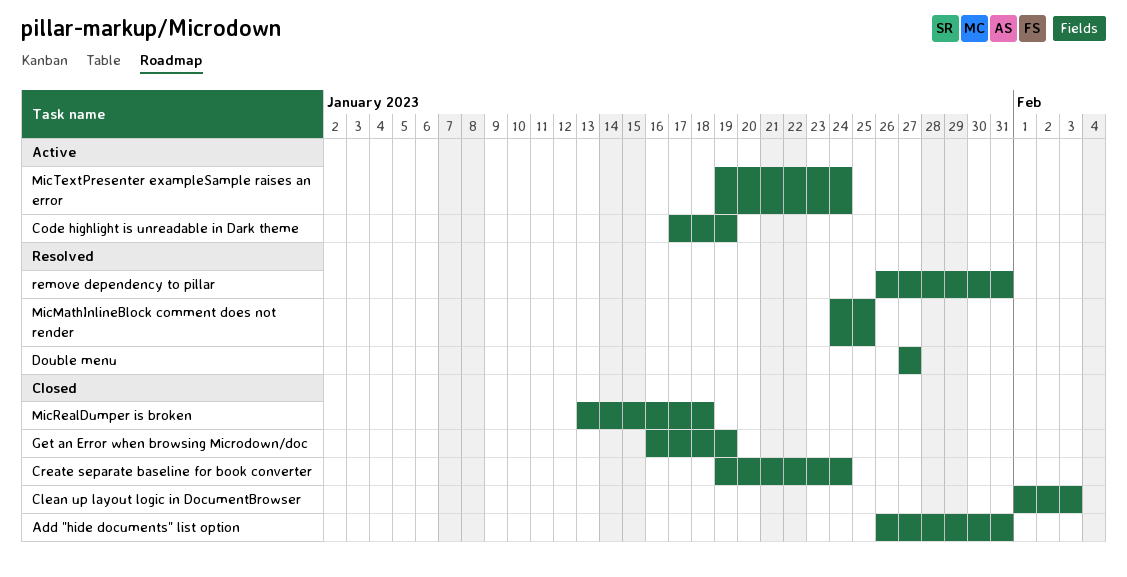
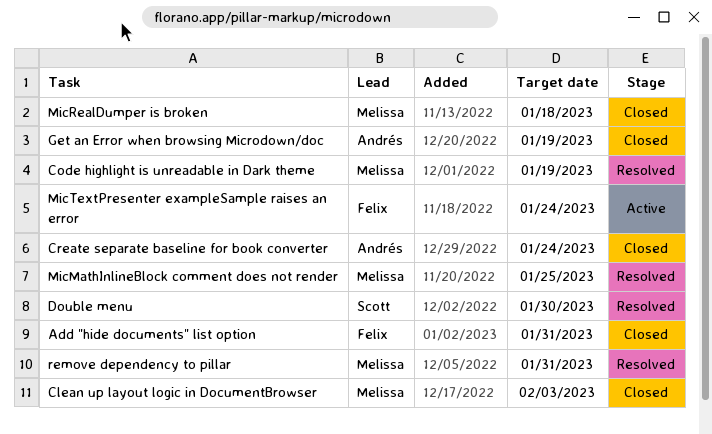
Code highlight is unreadable in Dark theme, status: Active -> Resolved
Double menu, due: Jan 27 -> Jan 30

